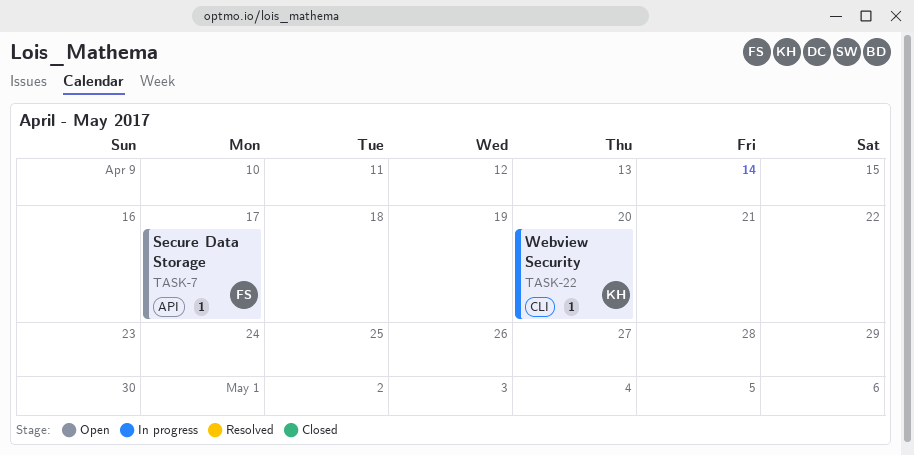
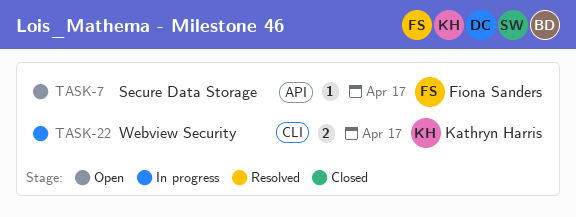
TASK-22, estimate: 1 -> 2
TASK-22, due: Apr 20 -> Apr 17

